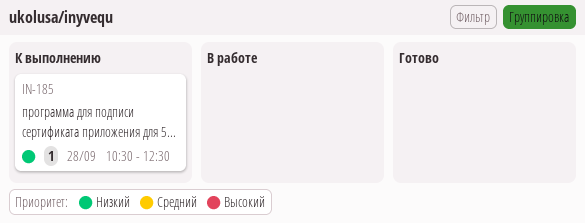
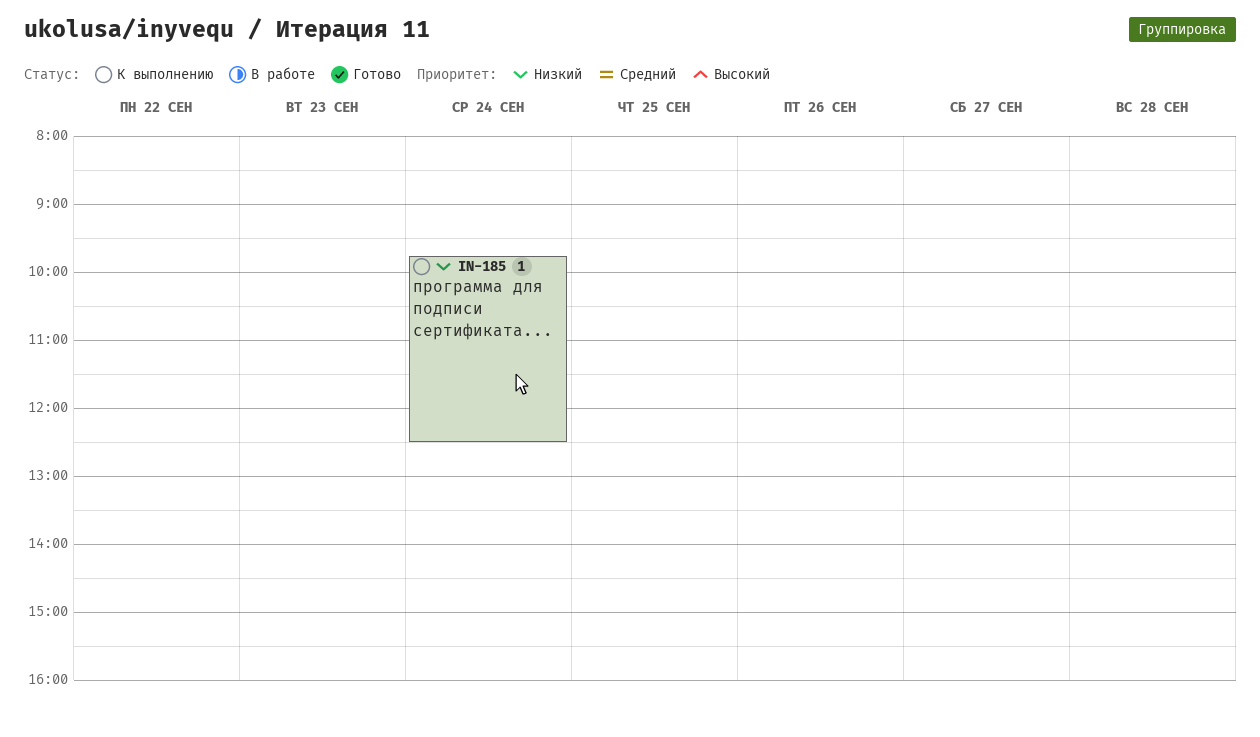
IN-185, day: Sep 28 -> Sep 24
IN-185, begins: 10:30 -> 09:45

